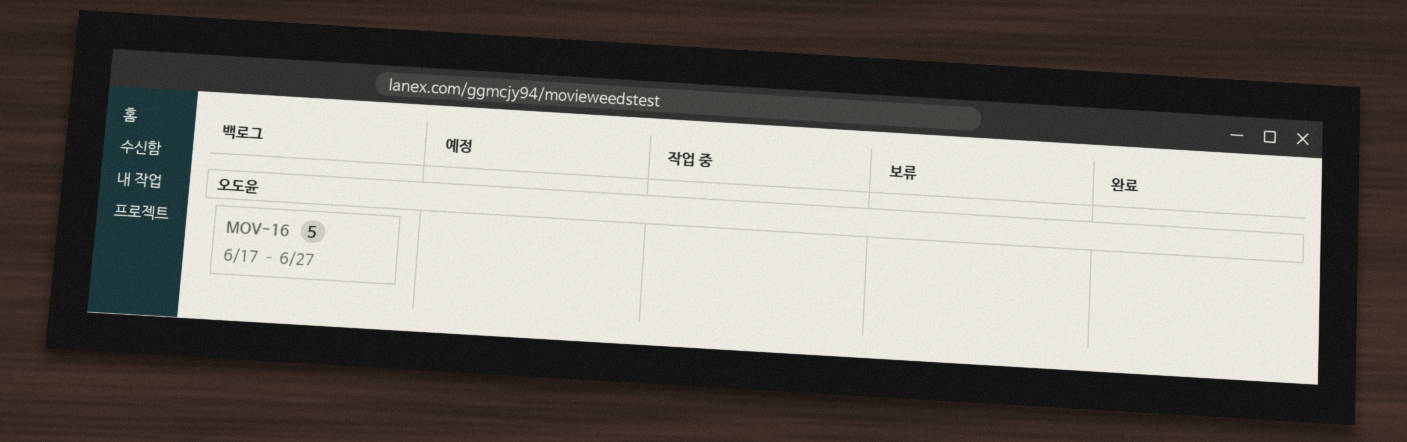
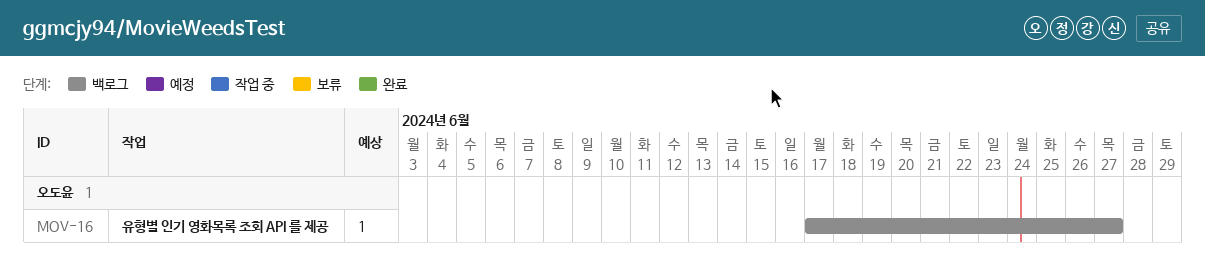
MOV-16, estimate: 5 -> 1

